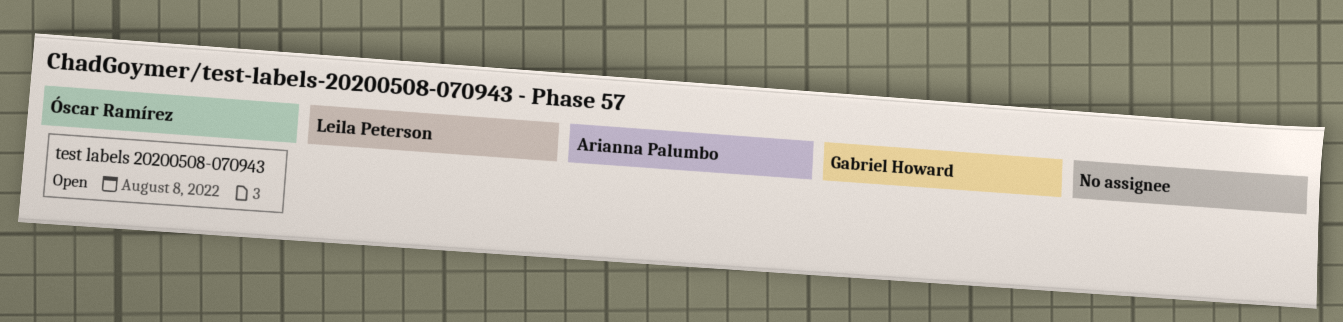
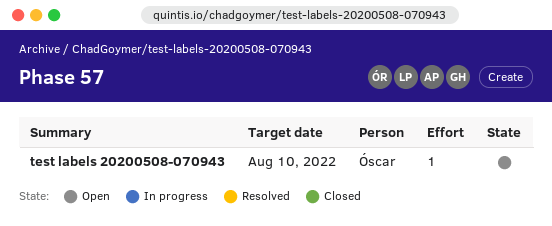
test labels 20200508-070943, due: Aug 8 -> Aug 10

